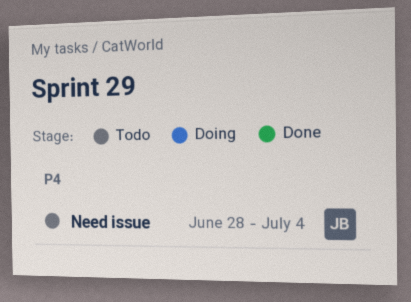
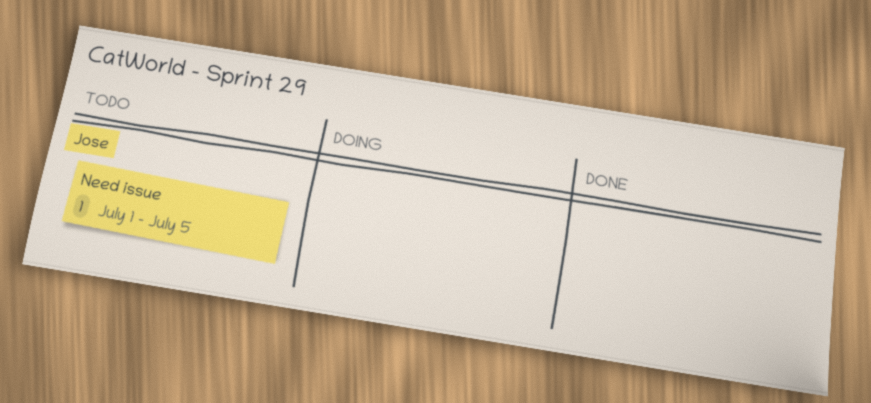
Need issue, start: Jun 28 -> Jul 1
Need issue, due: Jul 4 -> Jul 5

